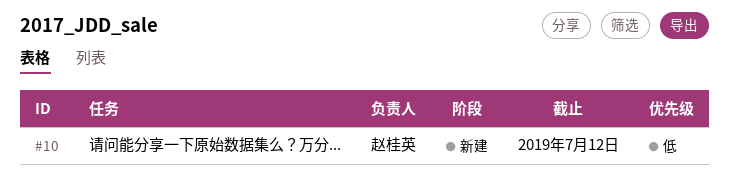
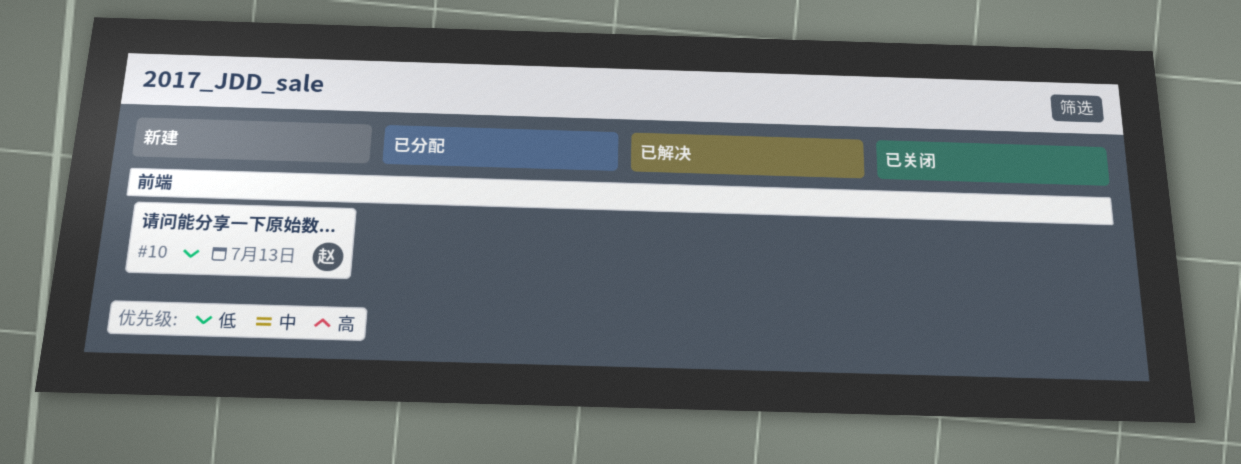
#10, due: Jul 12 -> Jul 13

